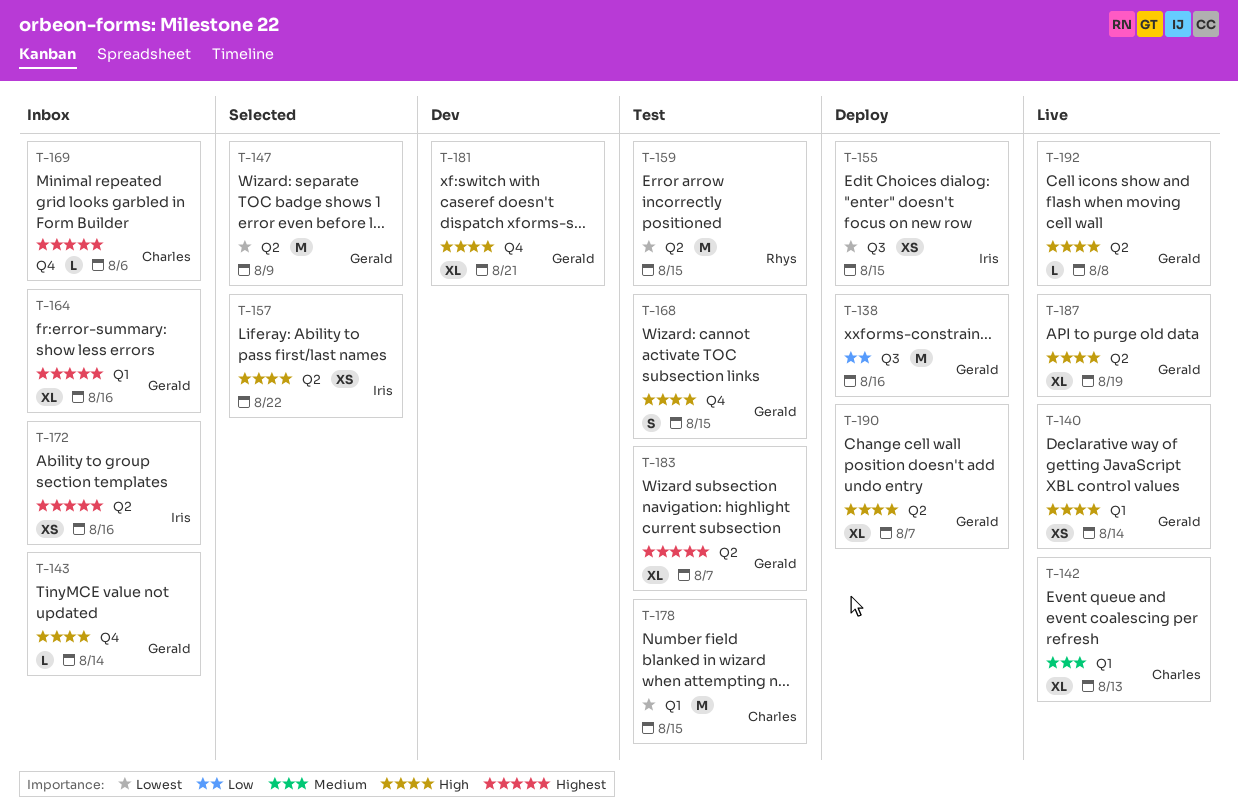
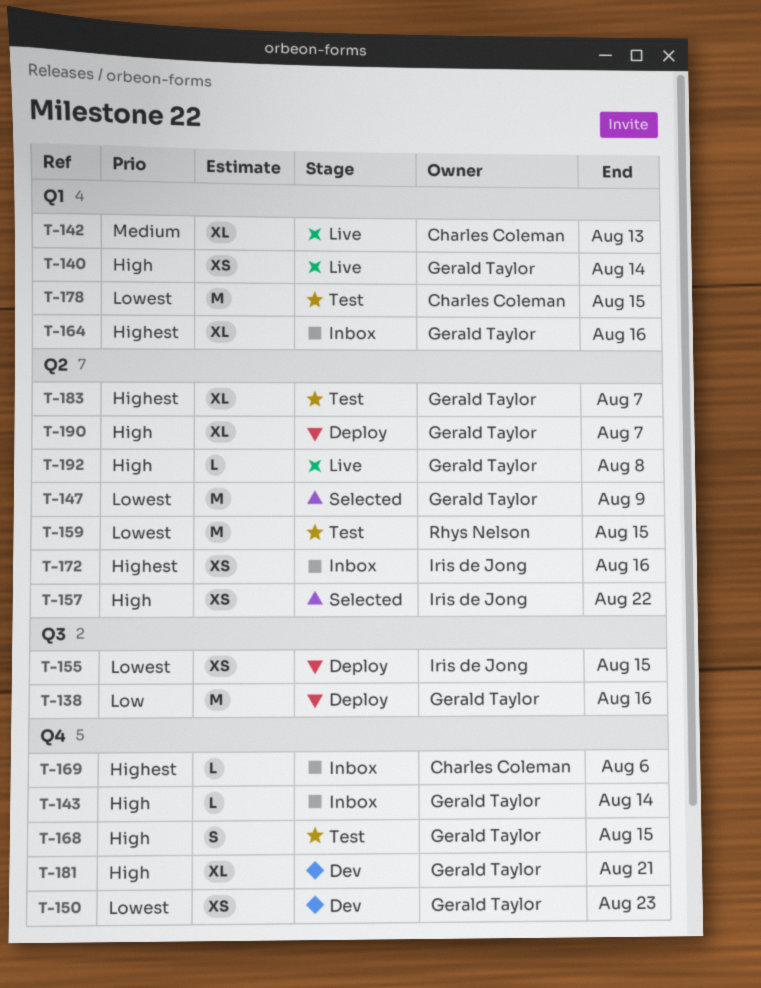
T-150: none -> present
T-187: present -> none

